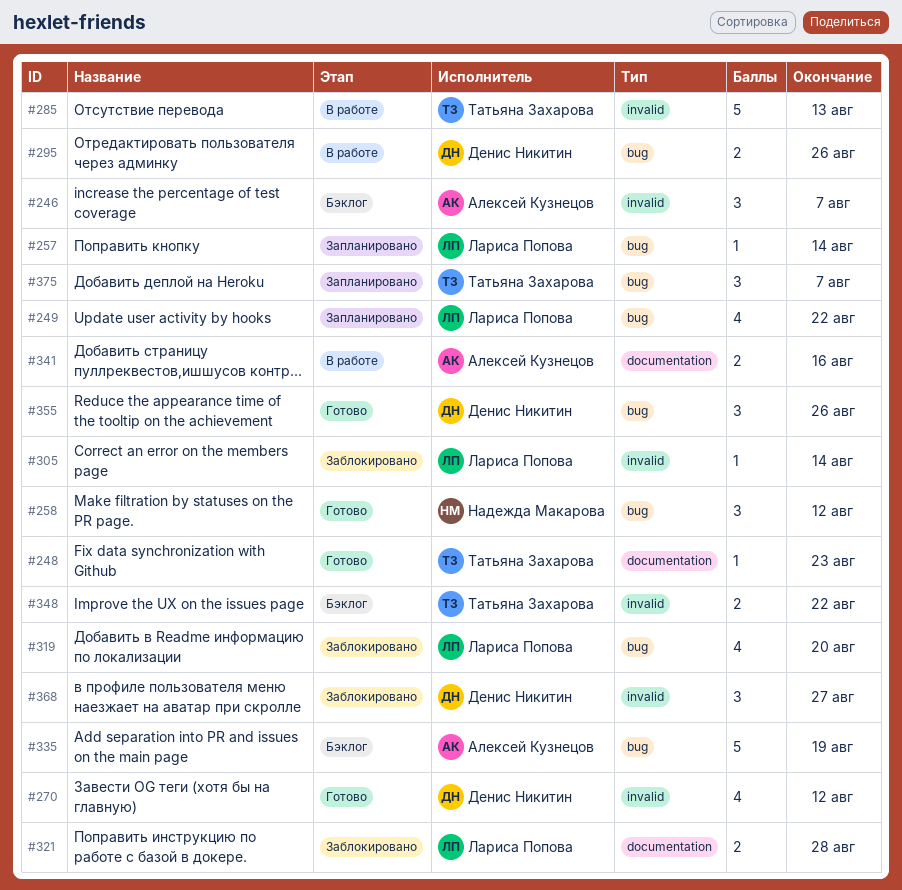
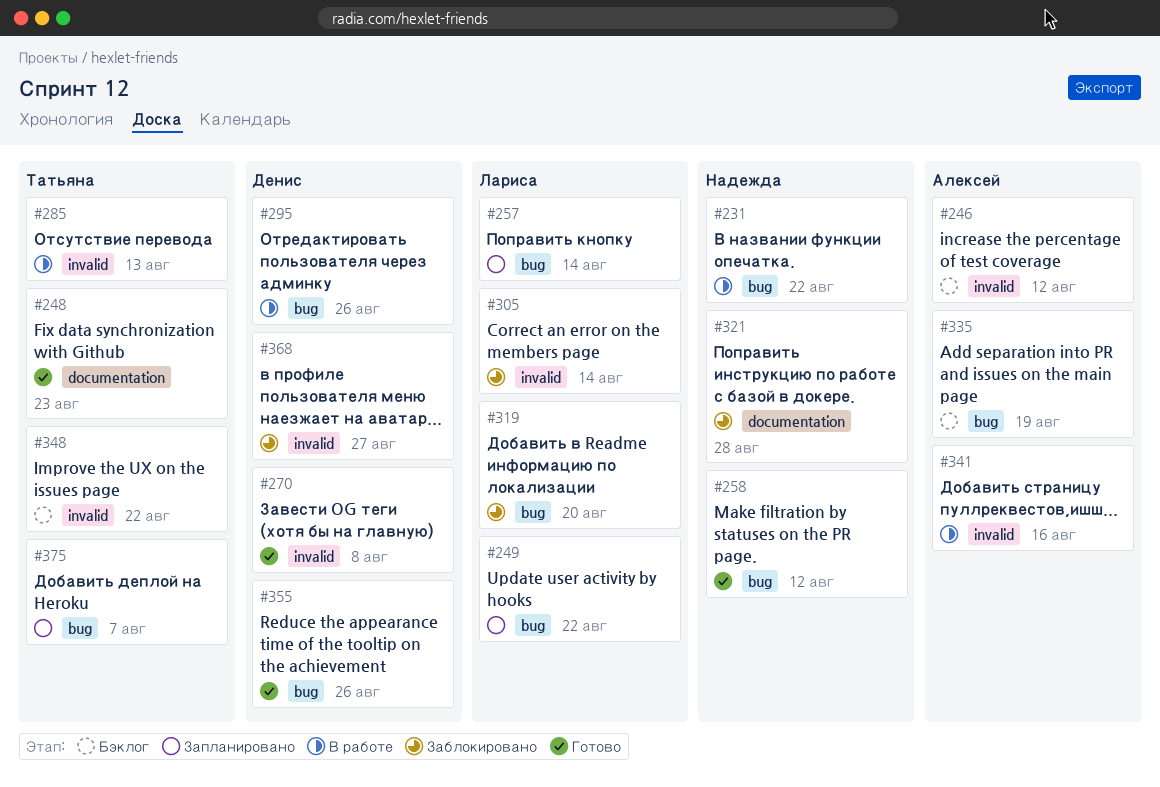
#231: none -> present
#246, due: Aug 7 -> Aug 12
#270, due: Aug 12 -> Aug 8
#321, owner: Лариса Попова -> Надежда Макарова
#341, label: documentation -> invalid

